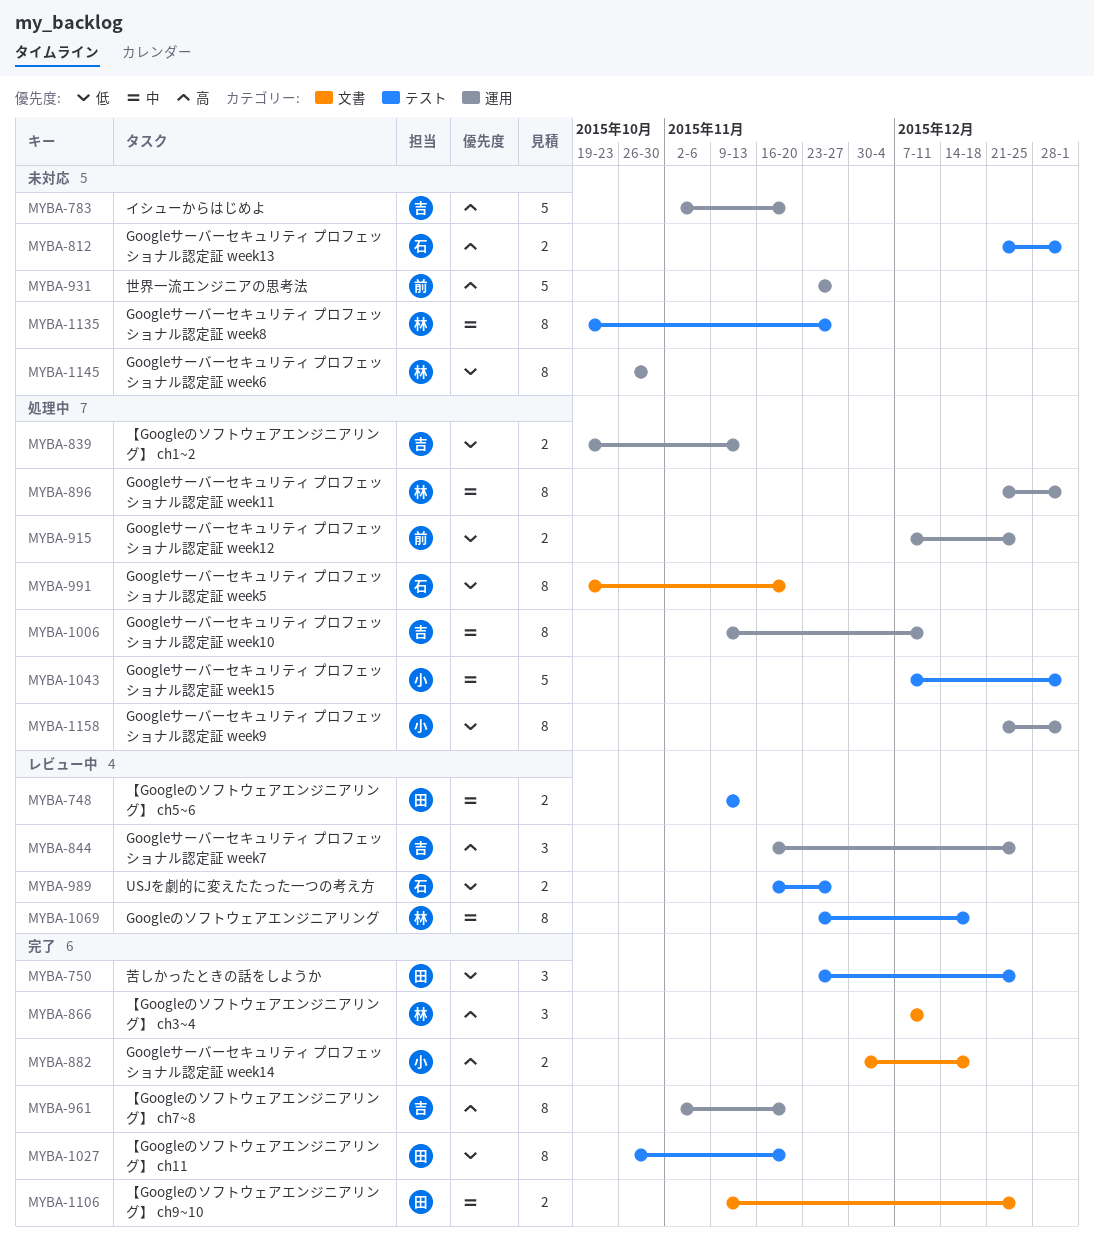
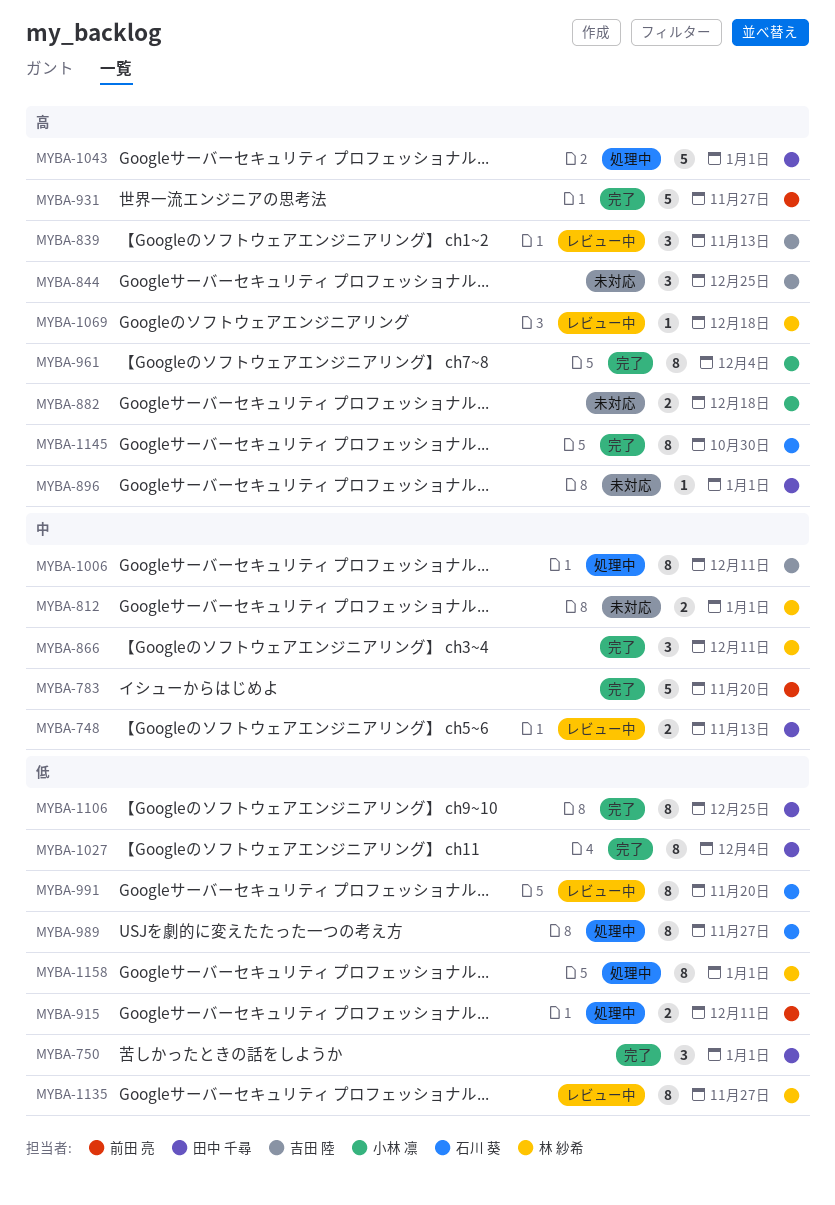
MYBA-750, due: Dec 25 -> Jan 1
MYBA-783, status: 未対応 -> 完了
MYBA-783, owner: 吉田 陸 -> 前田 亮
MYBA-783, priority: 高 -> 中
MYBA-812, owner: 石川 葵 -> 林 紗希
MYBA-812, priority: 高 -> 中
MYBA-839, status: 処理中 -> レビュー中
MYBA-839, priority: 低 -> 高
MYBA-839, estimate: 2 -> 3
MYBA-844, status: レビュー中 -> 未対応
MYBA-866, priority: 高 -> 中
MYBA-882, status: 完了 -> 未対応
MYBA-896, status: 処理中 -> 未対応
MYBA-896, owner: 林 紗希 -> 田中 千尋
MYBA-896, priority: 中 -> 高
MYBA-896, estimate: 8 -> 1
MYBA-915, due: Dec 25 -> Dec 11
MYBA-931, status: 未対応 -> 完了
MYBA-961, owner: 吉田 陸 -> 小林 凛
MYBA-961, due: Nov 20 -> Dec 4
MYBA-989, status: レビュー中 -> 処理中
MYBA-989, estimate: 2 -> 8
MYBA-991, status: 処理中 -> レビュー中
MYBA-1027, due: Nov 20 -> Dec 4
MYBA-1043, owner: 小林 凛 -> 田中 千尋
MYBA-1043, priority: 中 -> 高
MYBA-1069, priority: 中 -> 高
MYBA-1069, estimate: 8 -> 1
MYBA-1106, priority: 中 -> 低
MYBA-1106, estimate: 2 -> 8
MYBA-1135, status: 未対応 -> レビュー中
MYBA-1135, priority: 中 -> 低
MYBA-1145, status: 未対応 -> 完了
MYBA-1145, owner: 林 紗希 -> 石川 葵
MYBA-1145, priority: 低 -> 高
MYBA-1158, owner: 小林 凛 -> 林 紗希

